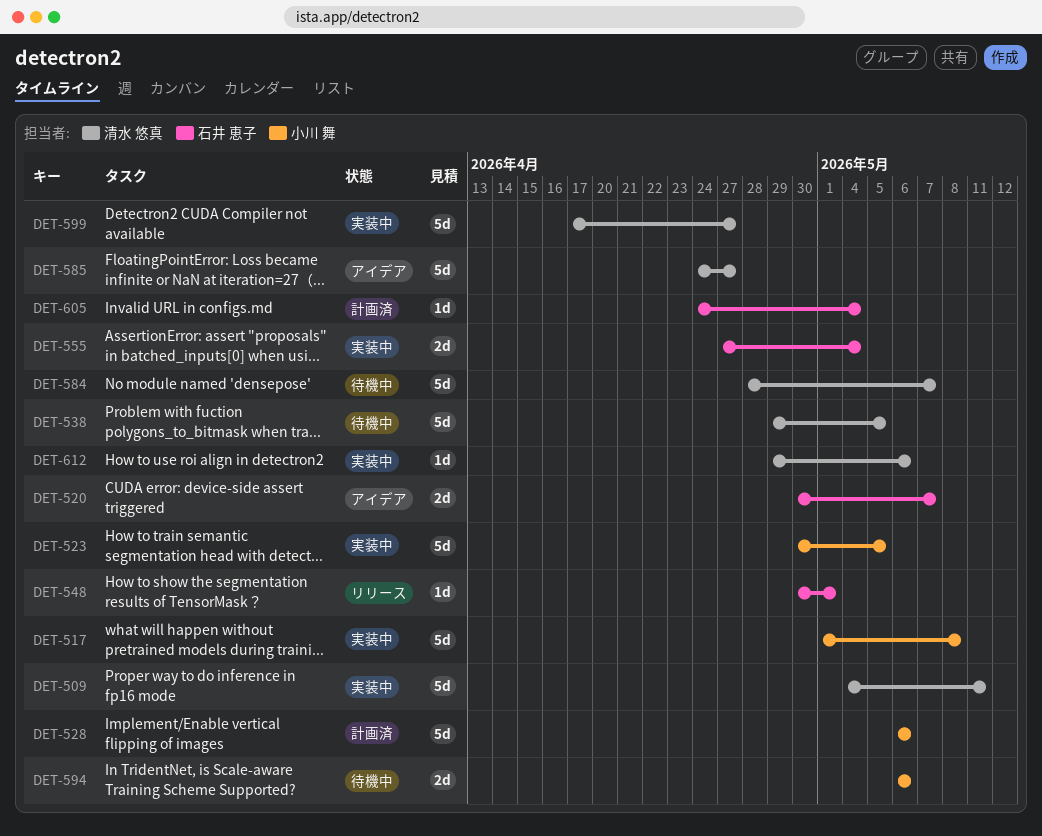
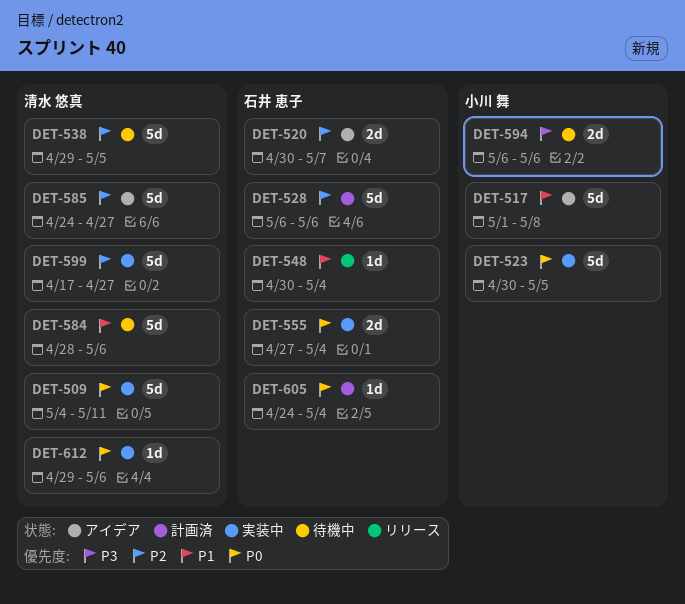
DET-517, status: 実装中 -> アイデア
DET-528, owner: 小川 舞 -> 石井 恵子
DET-548, due: May 1 -> May 4
DET-584, due: May 7 -> May 6

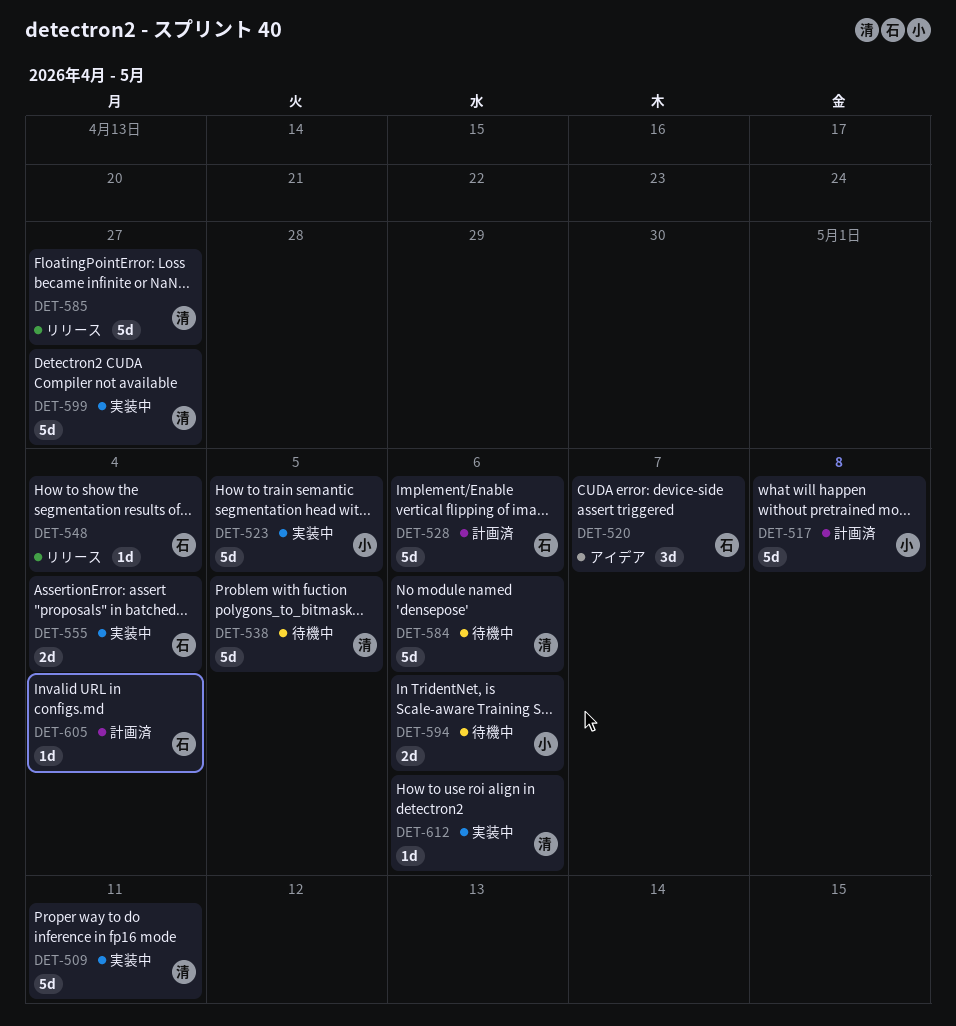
DET-517, status: アイデア -> 計画済
DET-520, estimate: 2d -> 3d
DET-585, status: アイデア -> リリース

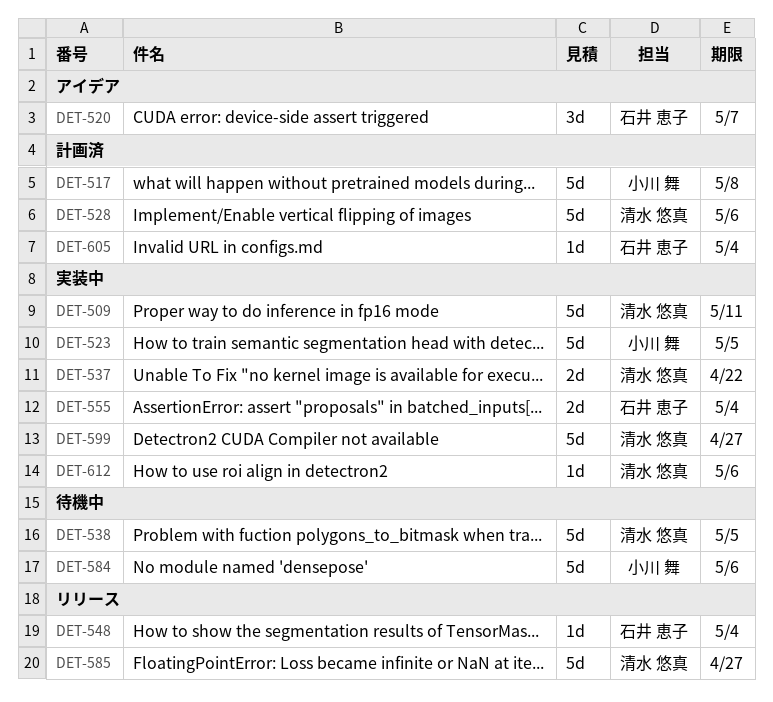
DET-528, owner: 石井 恵子 -> 清水 悠真
DET-537: none -> present
DET-584, owner: 清水 悠真 -> 小川 舞
DET-594: present -> none

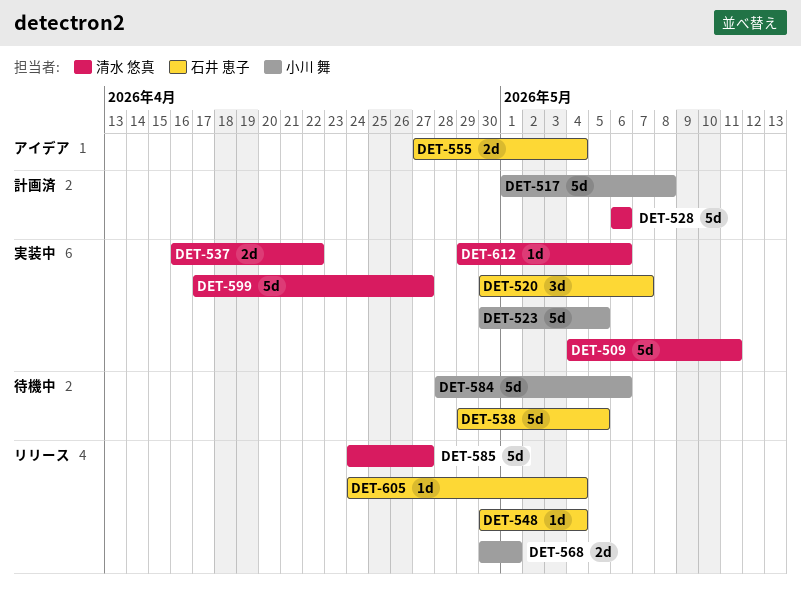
DET-520, status: アイデア -> 実装中
DET-538, owner: 清水 悠真 -> 石井 恵子
DET-555, status: 実装中 -> アイデア
DET-568: none -> present
DET-605, status: 計画済 -> リリース

